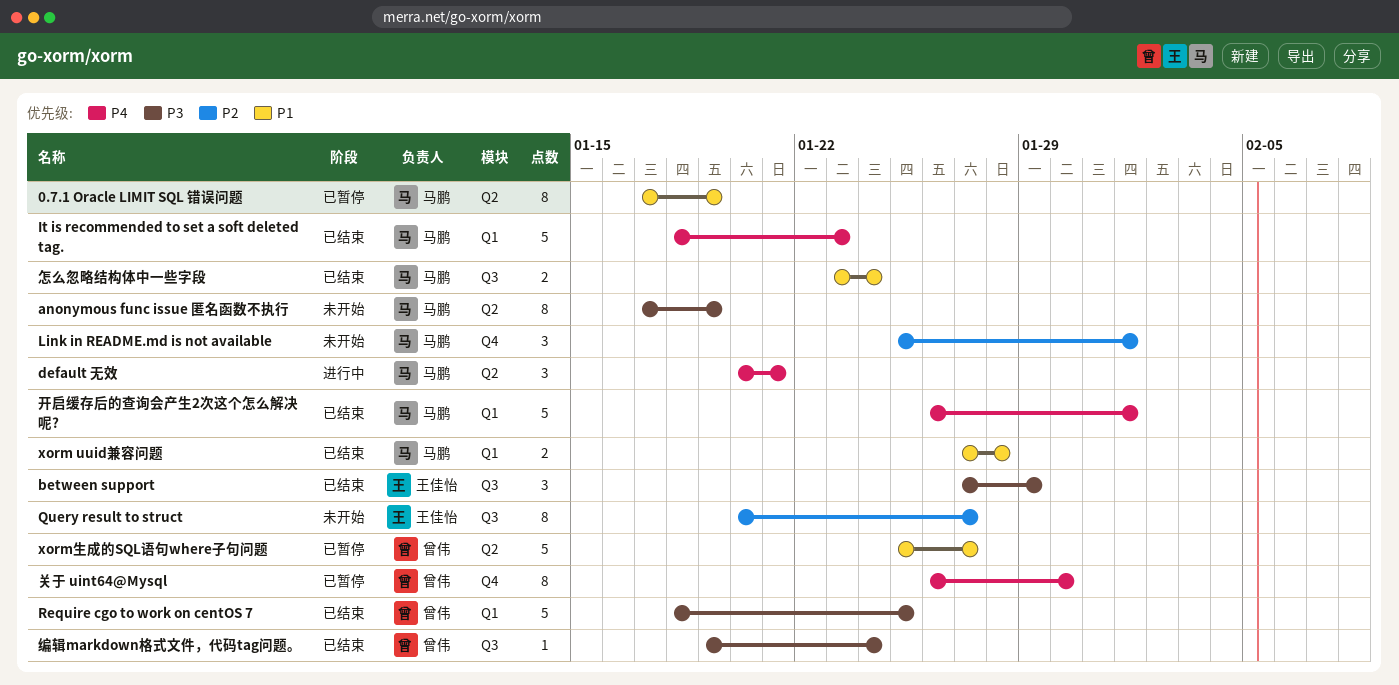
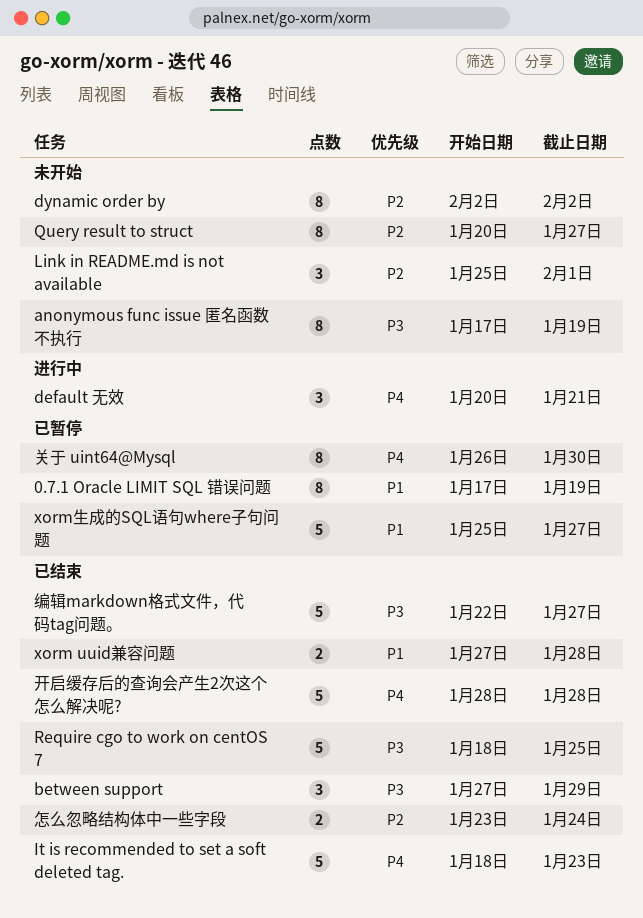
dynamic order by: none -> present
开启缓存后的查询会产生2次这个怎么解决呢?, start: Jan 26 -> Jan 28
开启缓存后的查询会产生2次这个怎么解决呢?, due: Feb 1 -> Jan 28
怎么忽略结构体中一些字段, priority: P1 -> P2
编辑markdown格式文件，代码tag问题。, estimate: 1 -> 5
编辑markdown格式文件，代码tag问题。, start: Jan 19 -> Jan 22
编辑markdown格式文件，代码tag问题。, due: Jan 24 -> Jan 27

